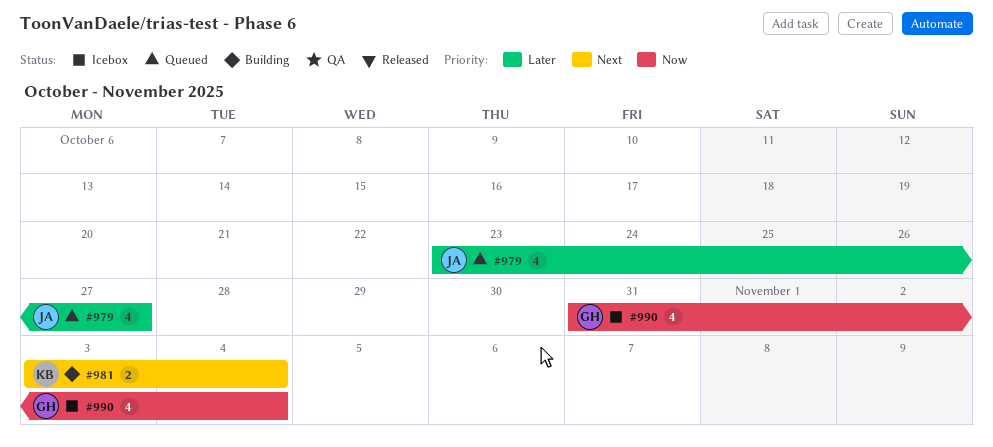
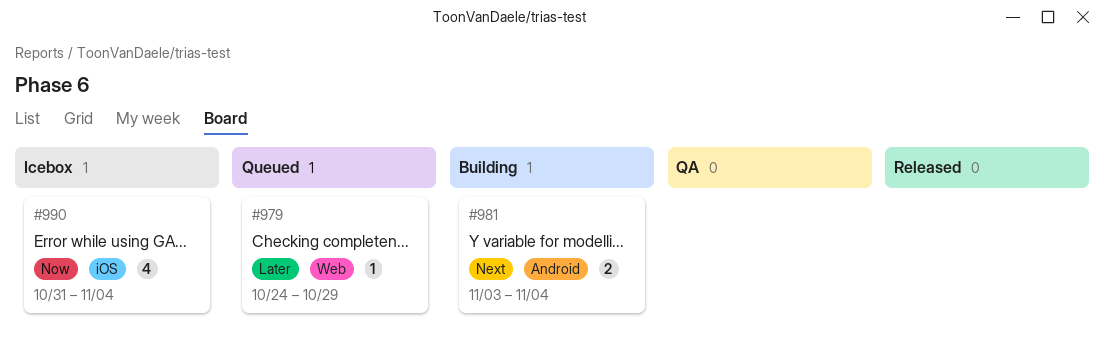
#979, estimate: 4 -> 1
#979, start: Oct 23 -> Oct 24
#979, due: Oct 27 -> Oct 29

